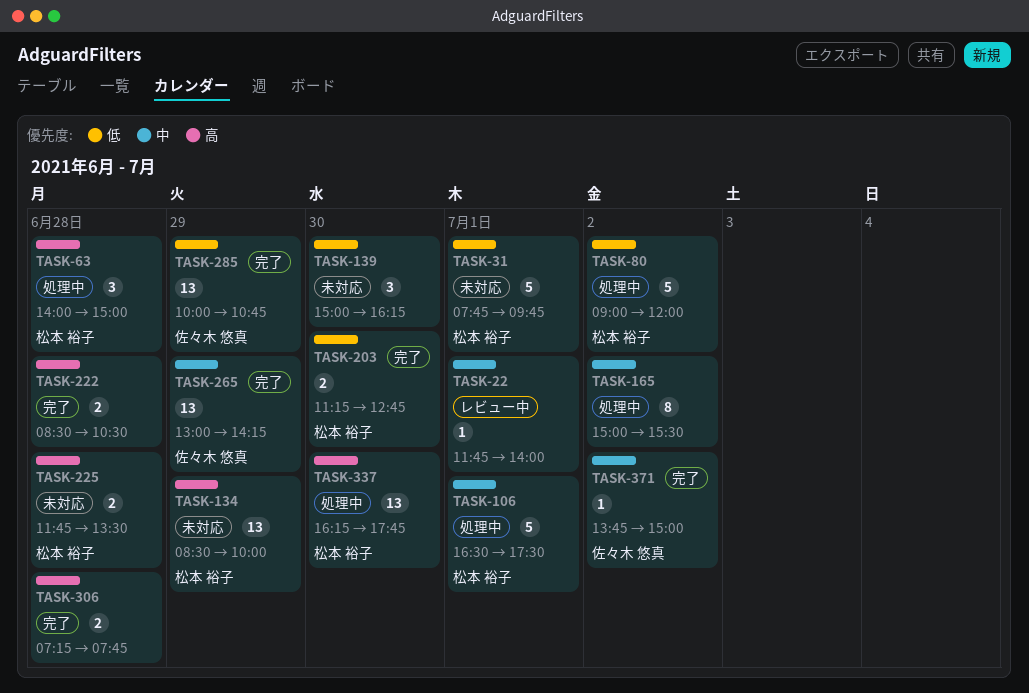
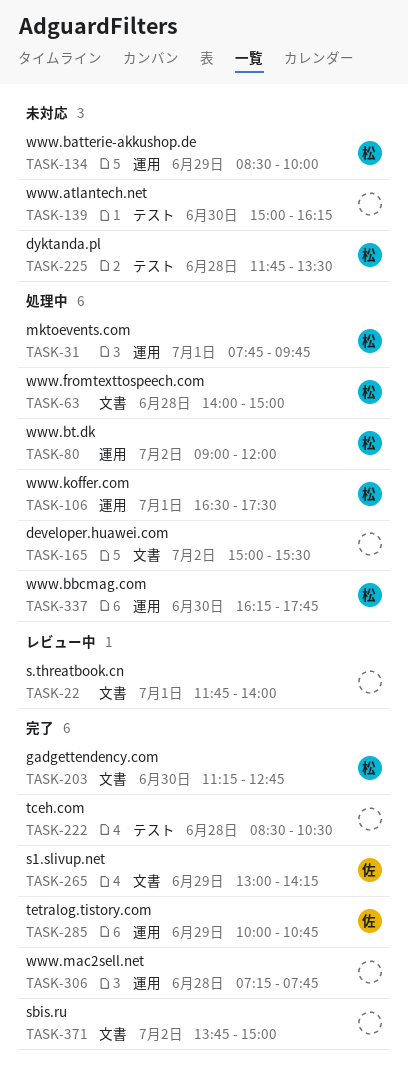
TASK-31, status: 未対応 -> 処理中
TASK-371, owner: 佐々木 悠真 -> none

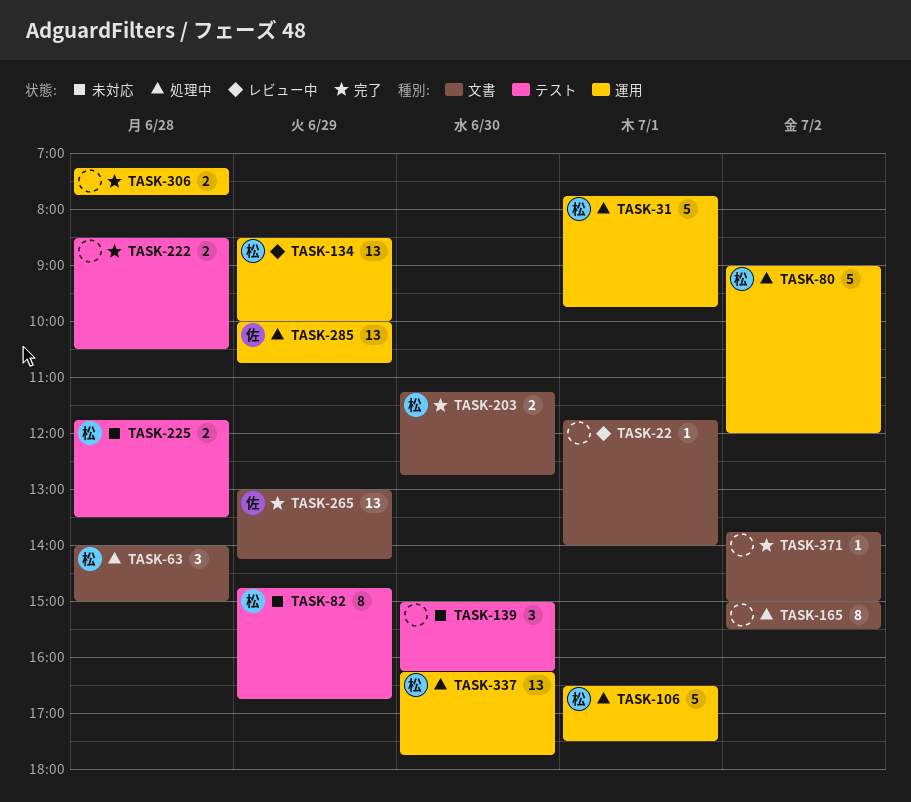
TASK-82: none -> present
TASK-134, status: 未対応 -> レビュー中
TASK-285, status: 完了 -> 処理中

